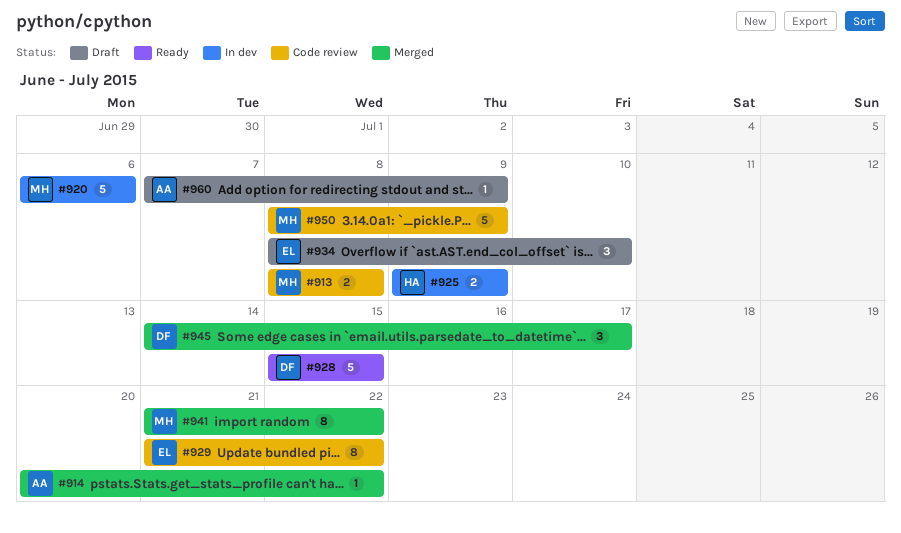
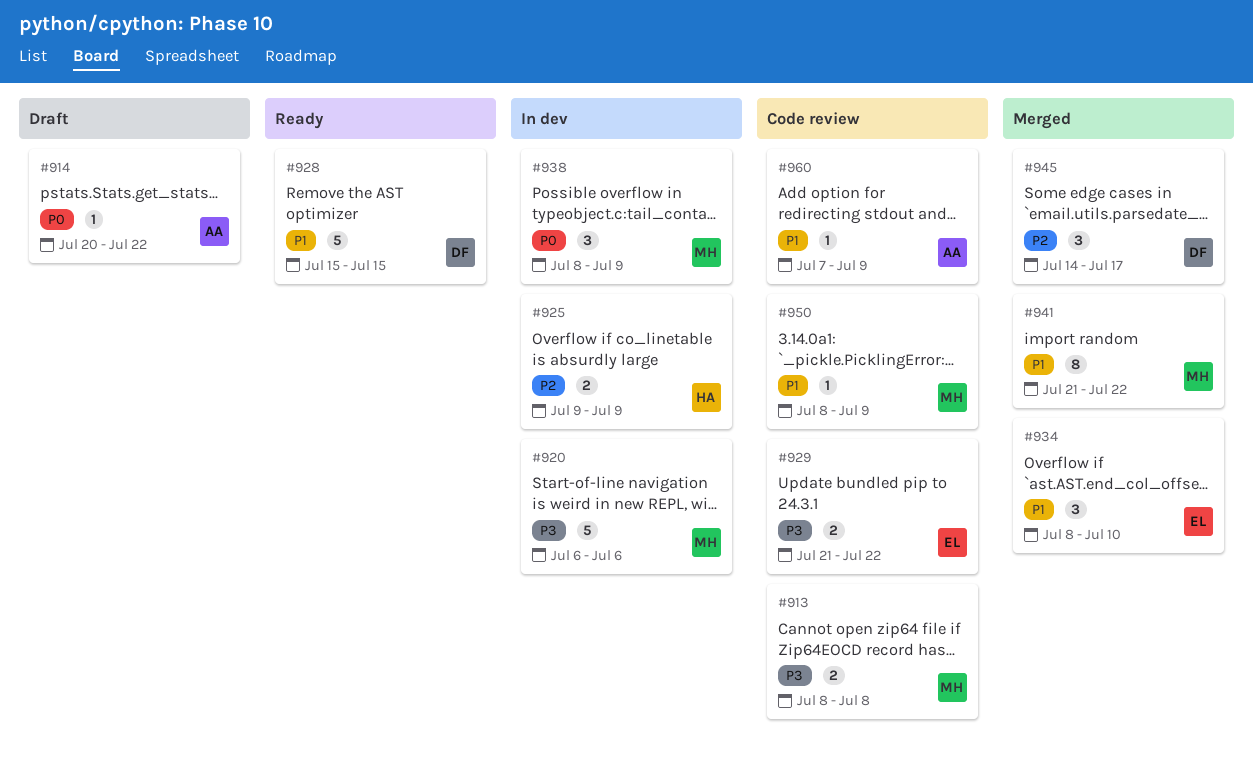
#914, status: Merged -> Draft
#929, estimate: 8 -> 2
#934, status: Draft -> Merged
#938: none -> present
#950, estimate: 5 -> 1
#960, status: Draft -> Code review

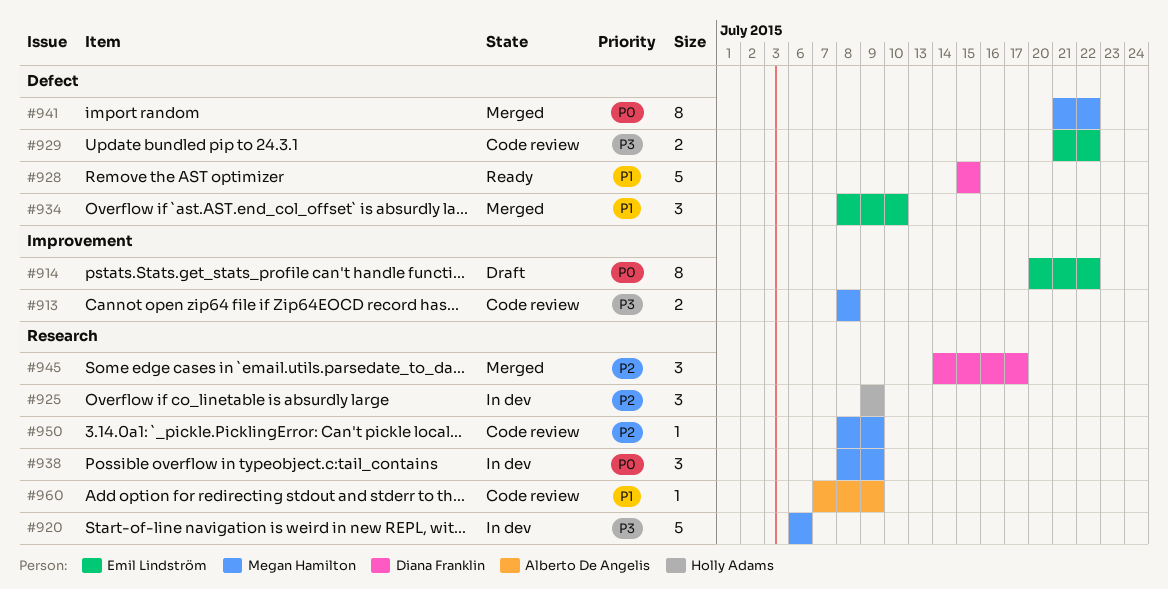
#914, owner: Alberto De Angelis -> Emil Lindström
#914, estimate: 1 -> 8
#925, estimate: 2 -> 3
#941, priority: P1 -> P0
#950, priority: P1 -> P2

